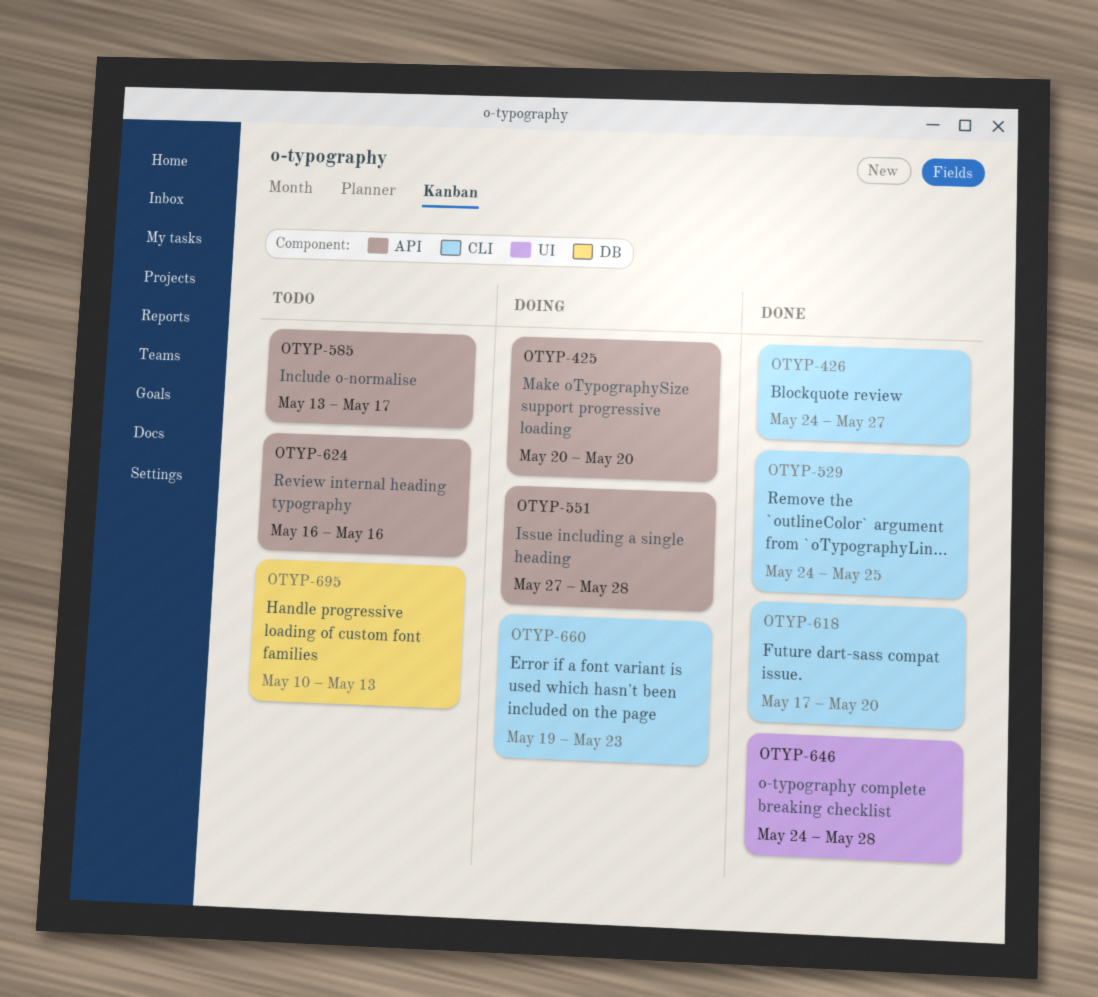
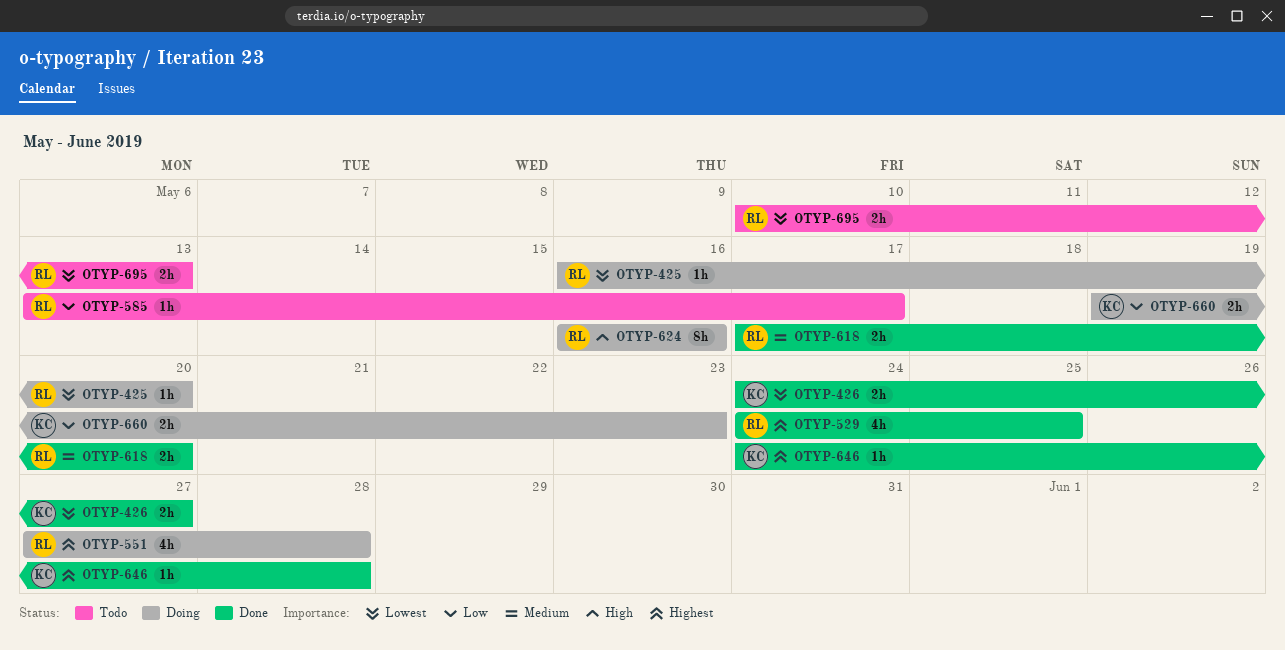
OTYP-425, start: May 20 -> May 16
OTYP-624, status: Todo -> Doing

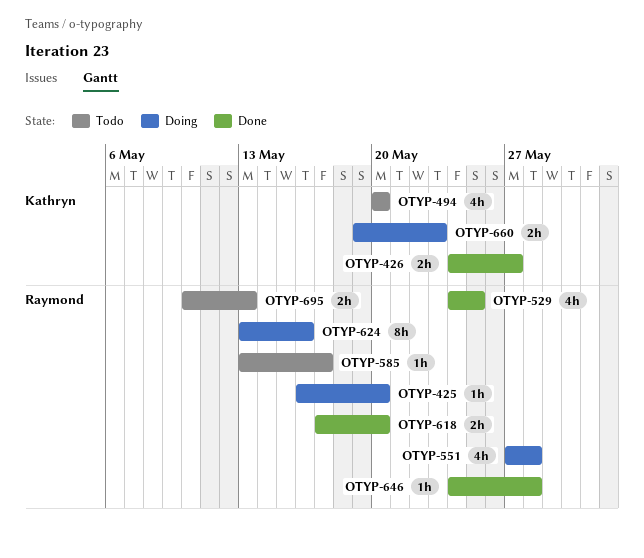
OTYP-494: none -> present
OTYP-624, start: May 16 -> May 13
OTYP-646, owner: Kathryn -> Raymond

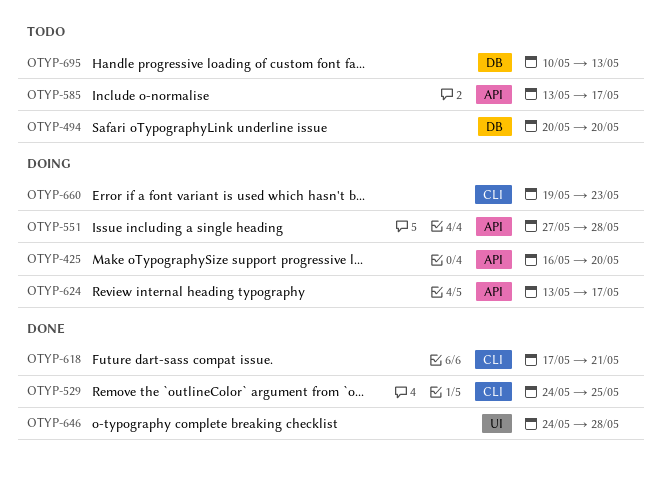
OTYP-426: present -> none
OTYP-618, due: May 20 -> May 21
OTYP-624, due: May 16 -> May 17

